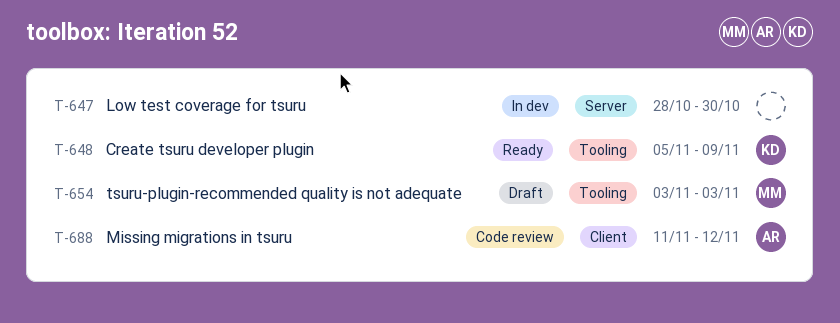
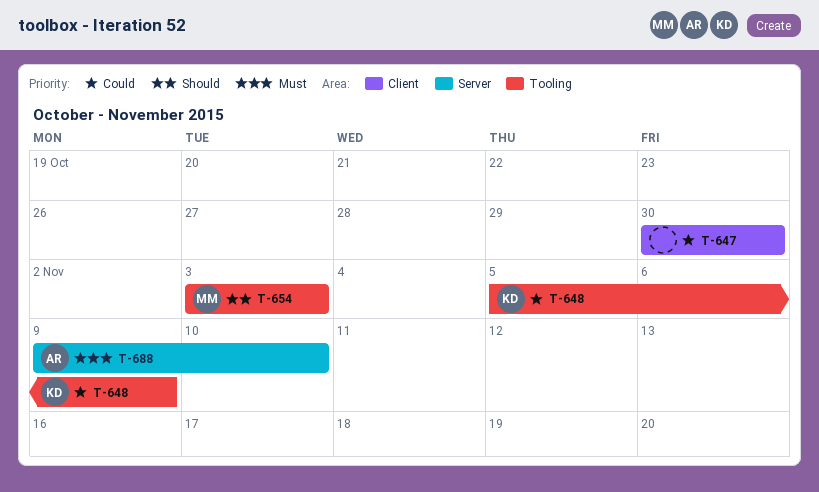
T-647, label: Server -> Client
T-647, start: Oct 28 -> Oct 30
T-688, label: Client -> Server
T-688, start: Nov 11 -> Nov 9
T-688, due: Nov 12 -> Nov 10

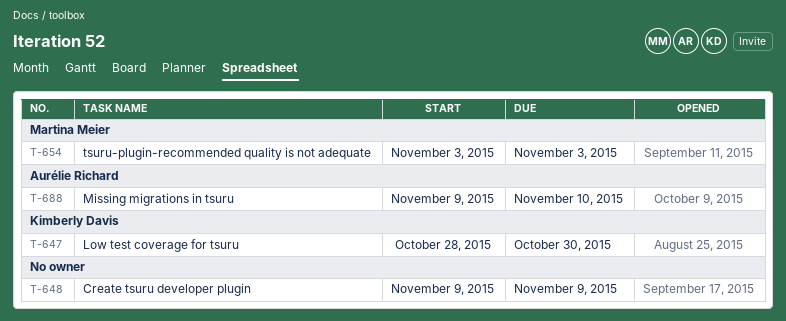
T-647, owner: none -> Kimberly Davis
T-647, start: Oct 30 -> Oct 28
T-648, owner: Kimberly Davis -> none
T-648, start: Nov 5 -> Nov 9

